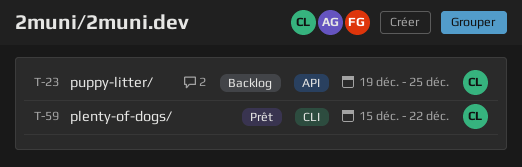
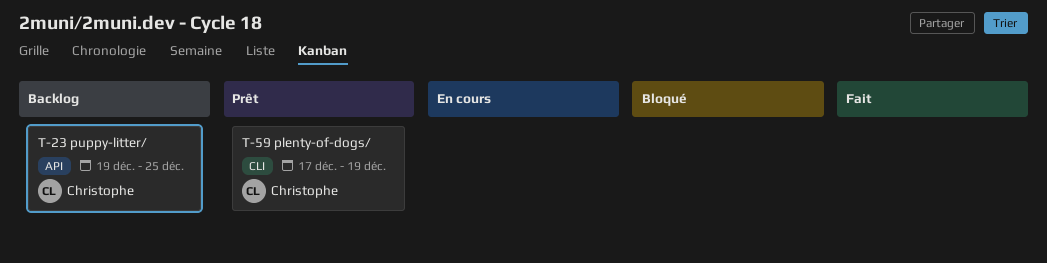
T-59, start: Dec 15 -> Dec 17
T-59, due: Dec 22 -> Dec 19

